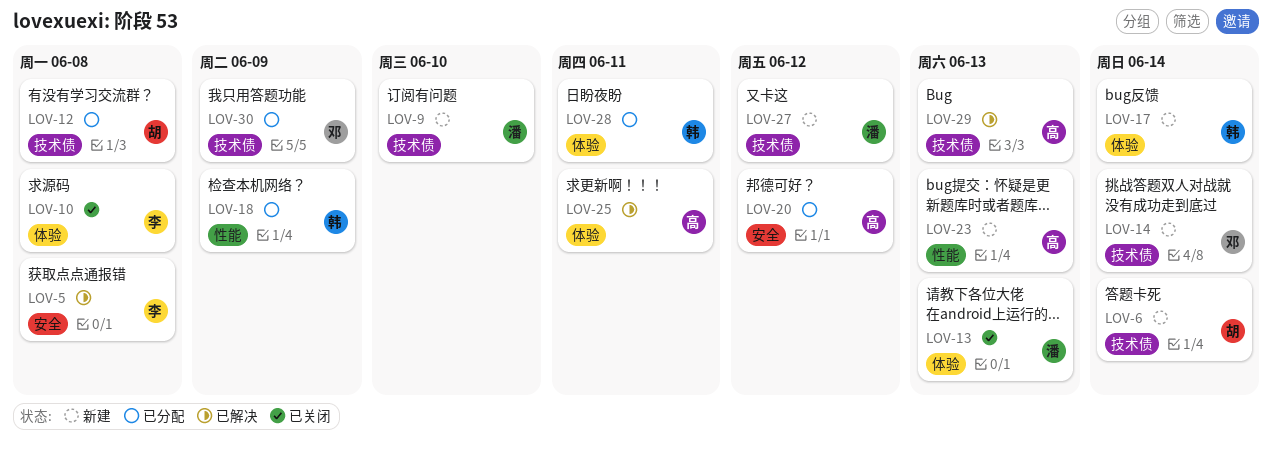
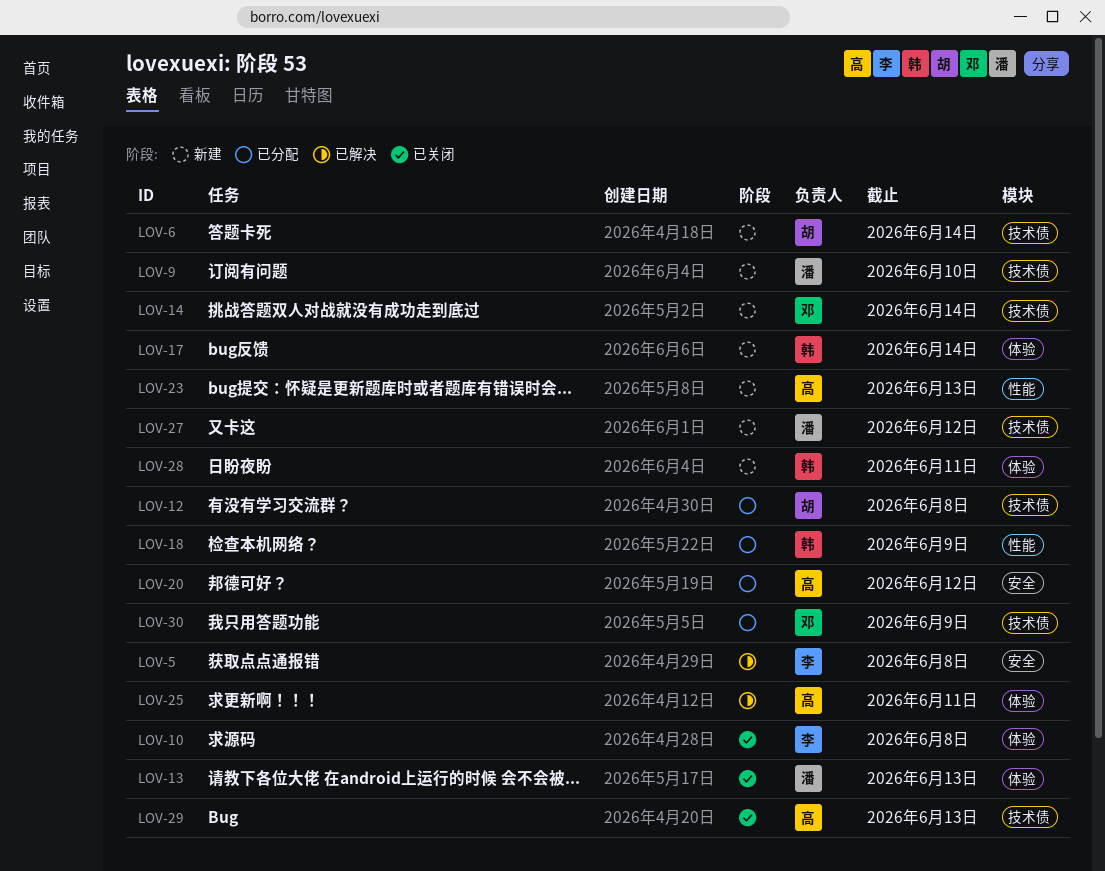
LOV-28, status: 已分配 -> 新建
LOV-29, status: 已解决 -> 已关闭

